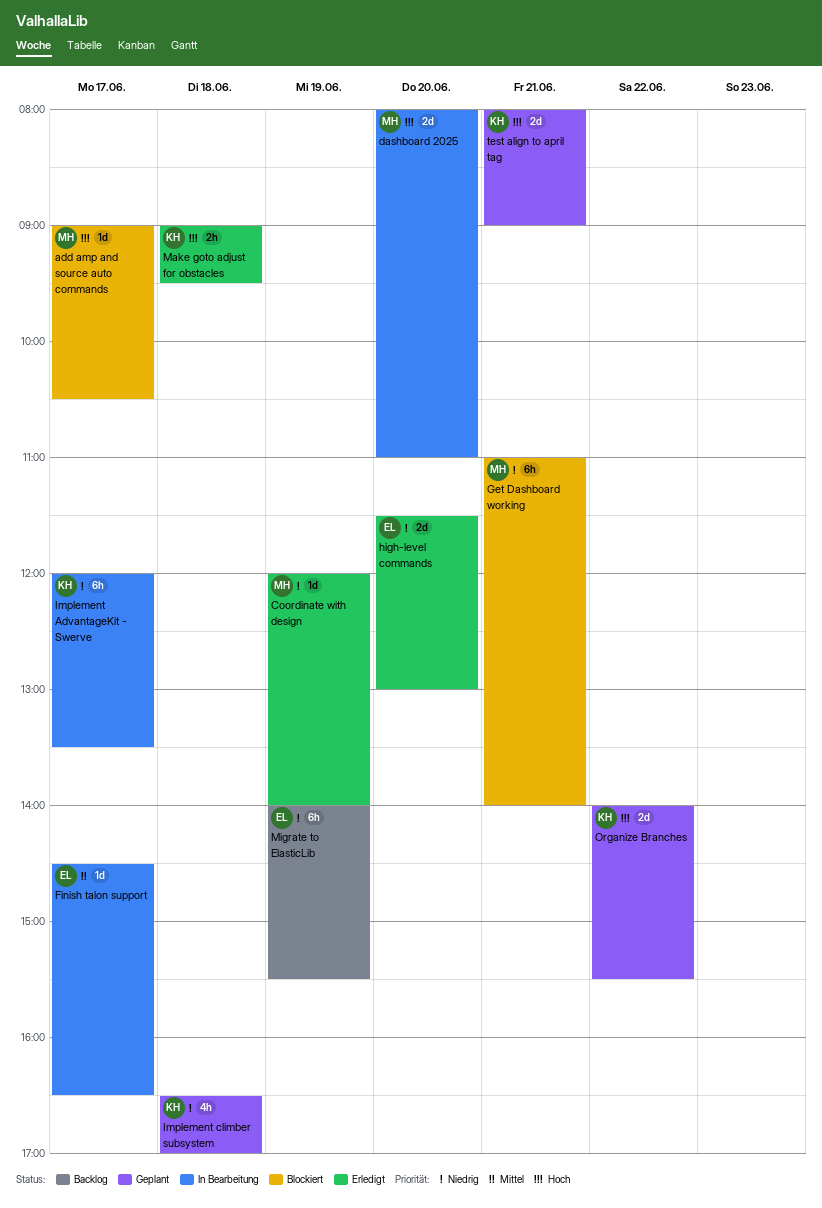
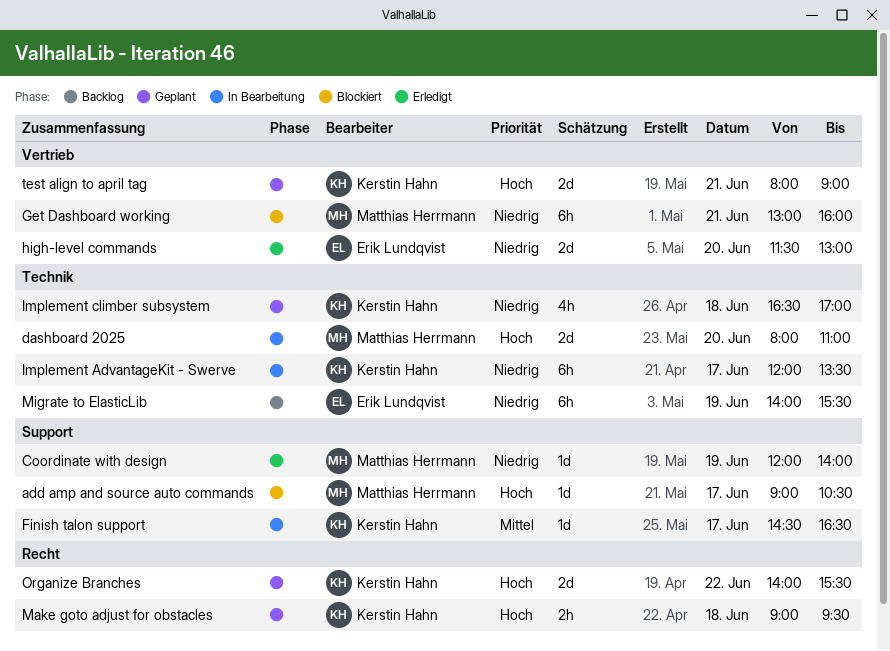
Finish talon support, owner: Erik Lundqvist -> Kerstin Hahn
Get Dashboard working, begins: 11:00 -> 13:00
Get Dashboard working, ends: 14:00 -> 16:00
Make goto adjust for obstacles, status: Erledigt -> Geplant

